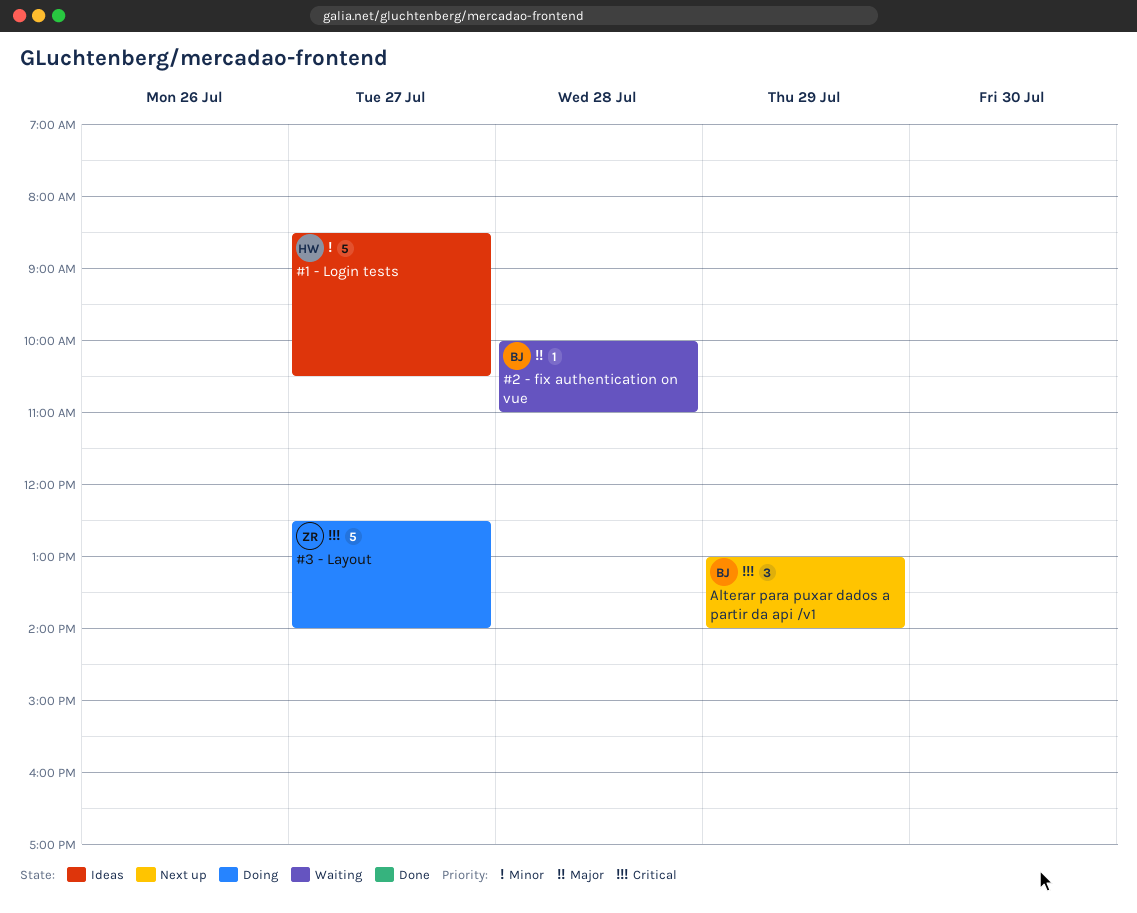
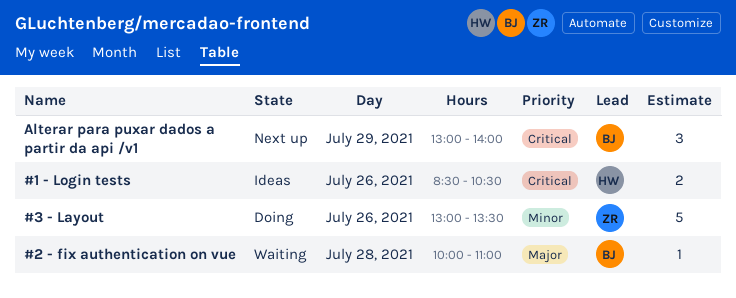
#1 - Login tests, priority: Minor -> Critical
#1 - Login tests, estimate: 5 -> 2
#1 - Login tests, day: Jul 27 -> Jul 26
#3 - Layout, priority: Critical -> Minor
#3 - Layout, day: Jul 27 -> Jul 26
#3 - Layout, begins: 12:30 -> 13:00
#3 - Layout, ends: 14:00 -> 13:30

